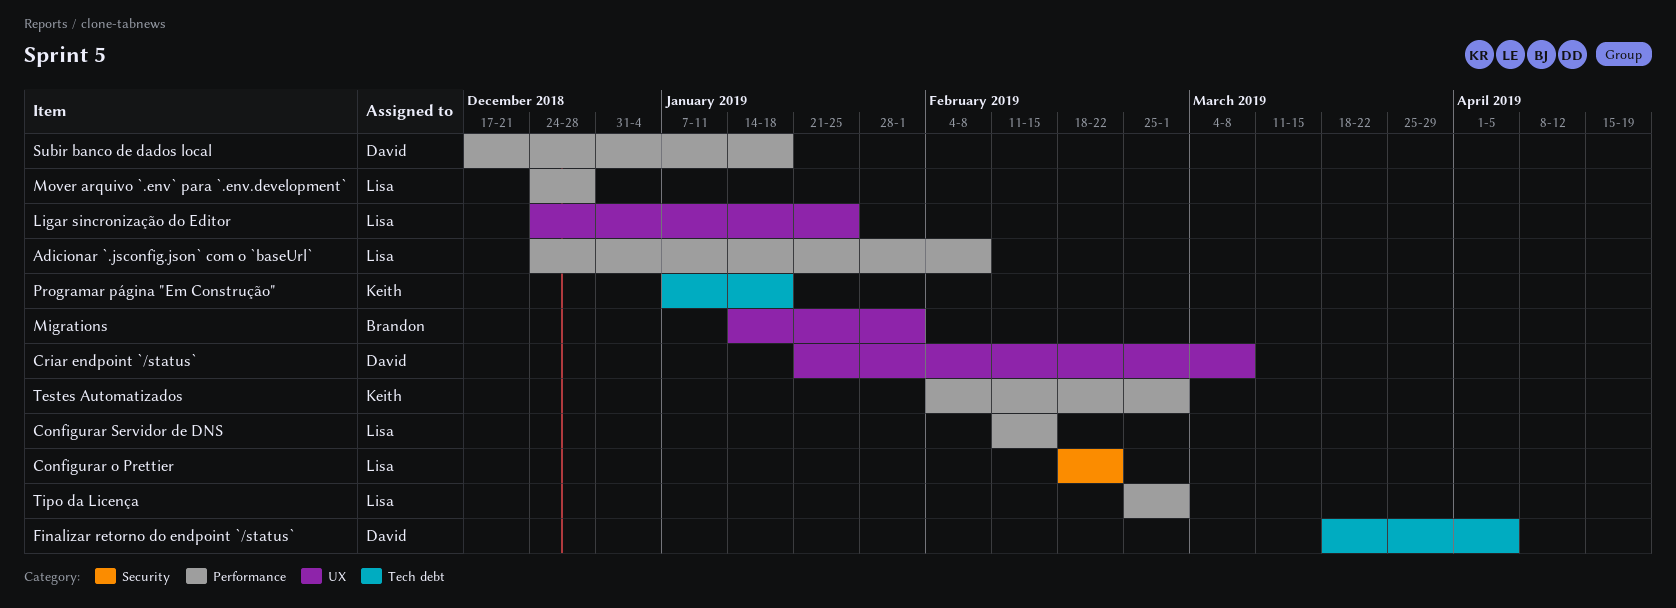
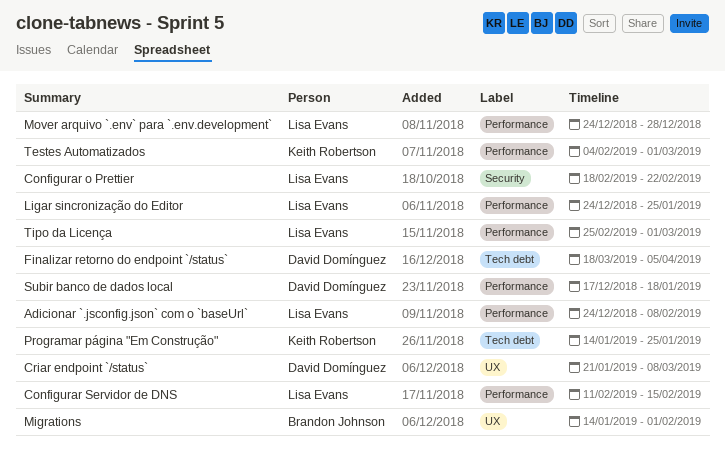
Ligar sincronização do Editor, label: UX -> Performance
Programar página "Em Construção", start: Jan 7 -> Jan 14
Programar página "Em Construção", due: Jan 18 -> Jan 25

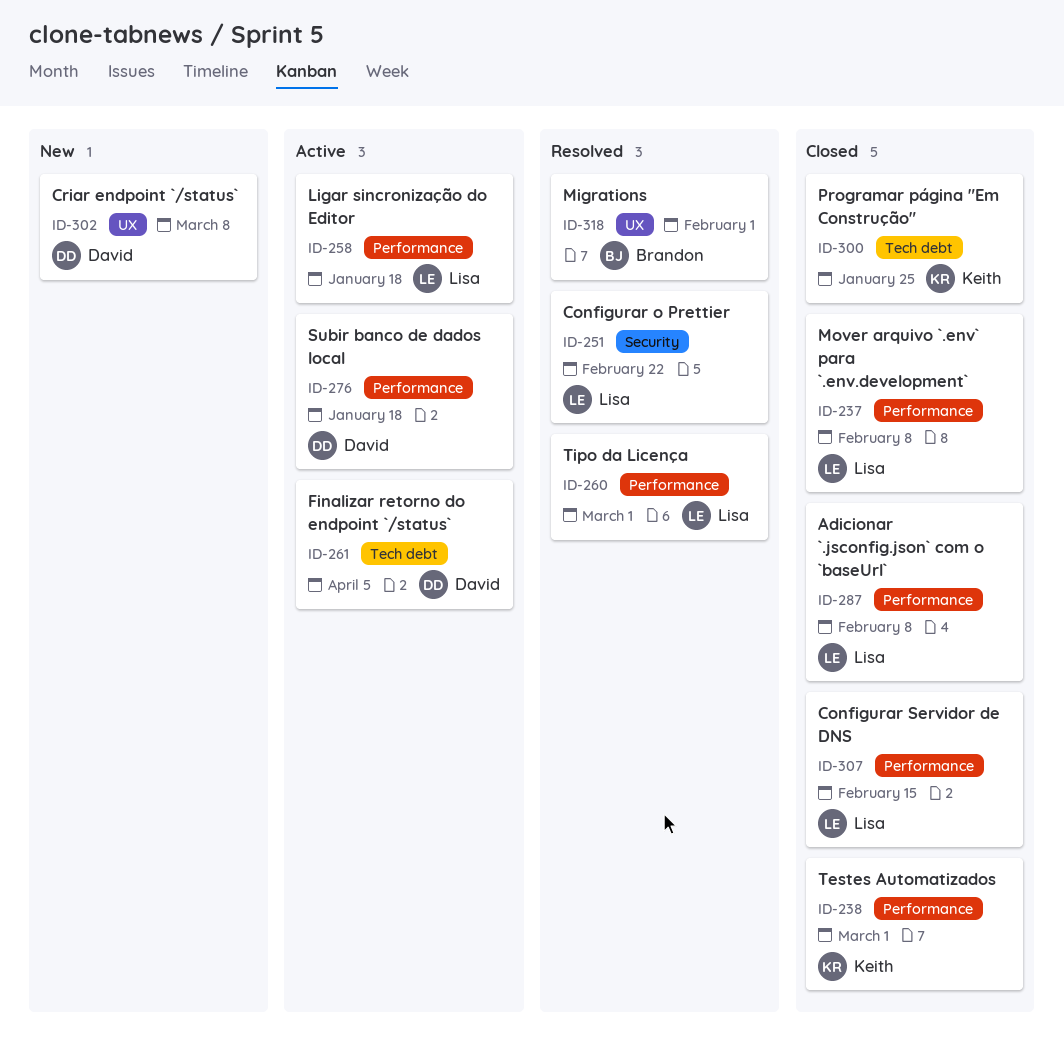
Ligar sincronização do Editor, due: Jan 25 -> Jan 18
Mover arquivo `.env` para `.env.development`, due: Dec 28 -> Feb 8

